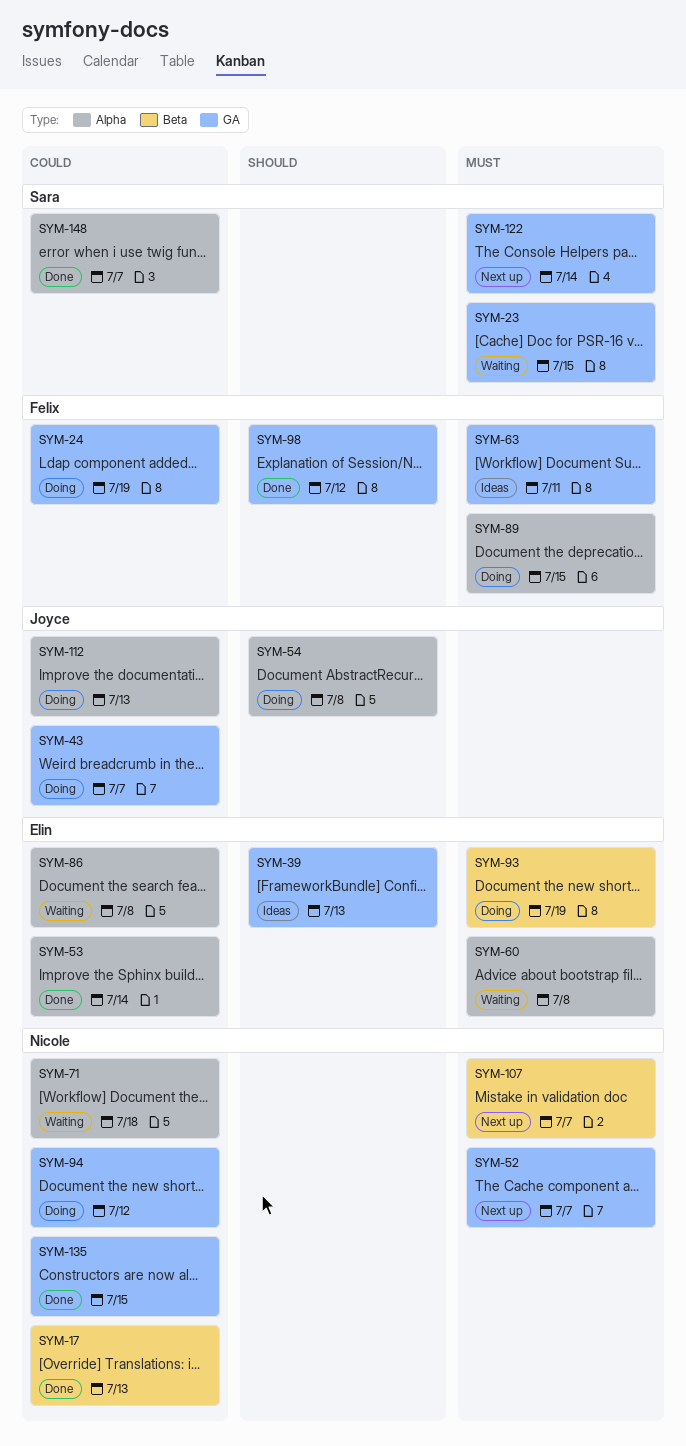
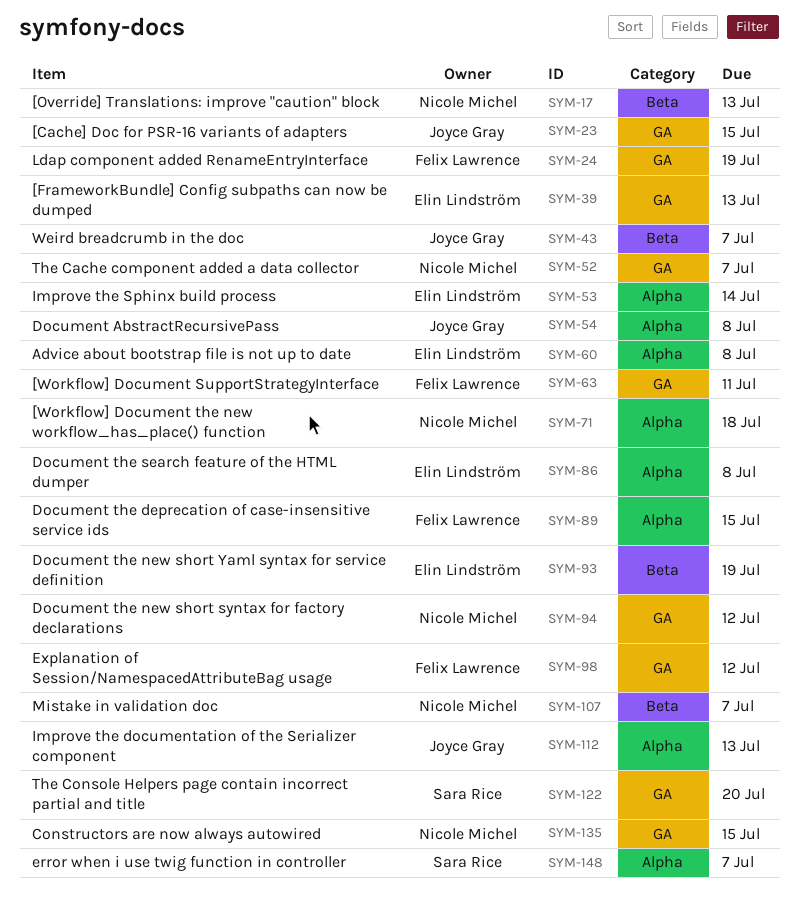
SYM-23, owner: Sara Rice -> Joyce Gray
SYM-43, label: GA -> Beta
SYM-122, due: Jul 14 -> Jul 20

